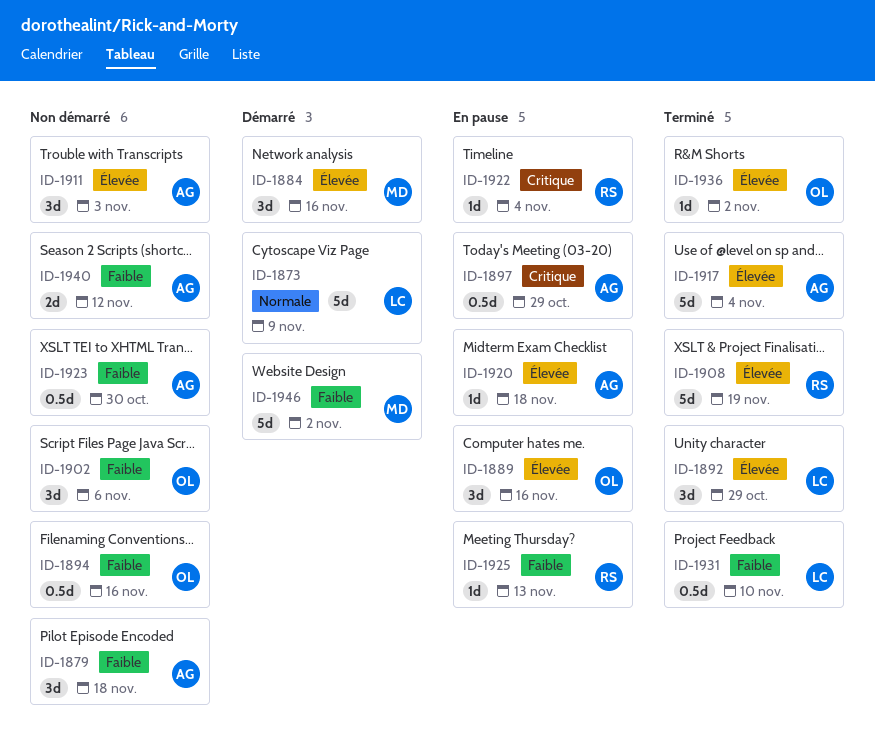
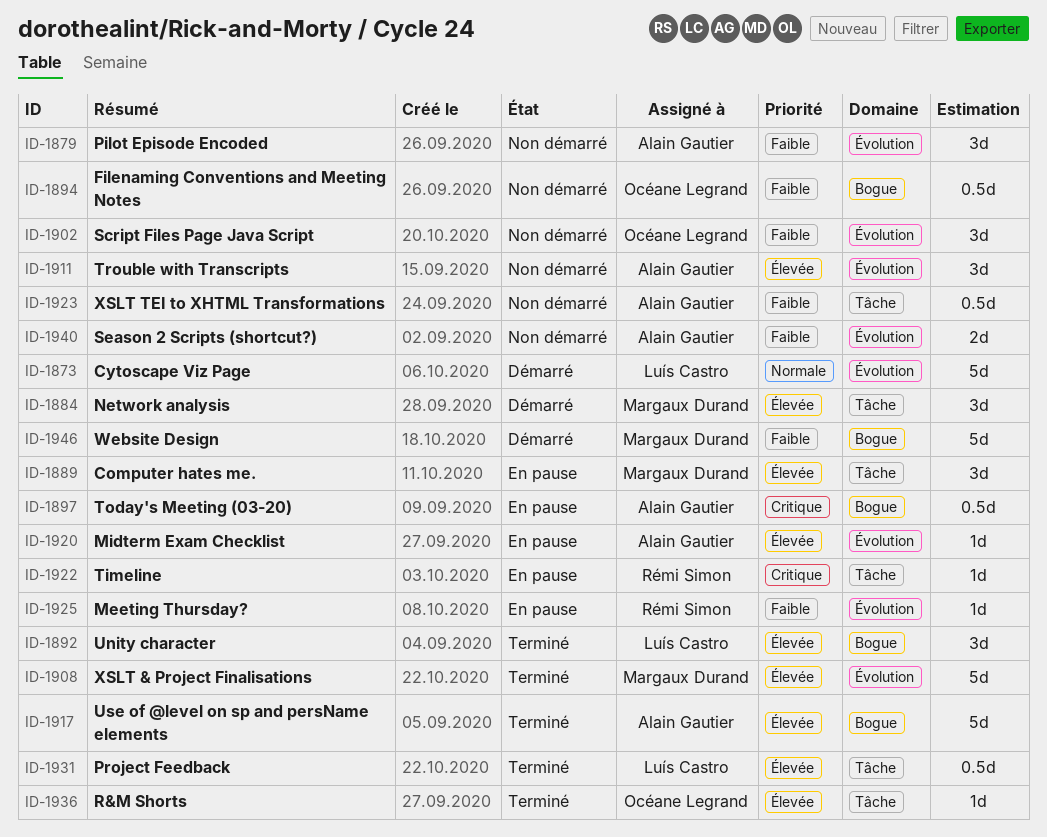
ID-1889, owner: Océane Legrand -> Margaux Durand
ID-1908, owner: Rémi Simon -> Margaux Durand
ID-1931, priority: Faible -> Élevée

